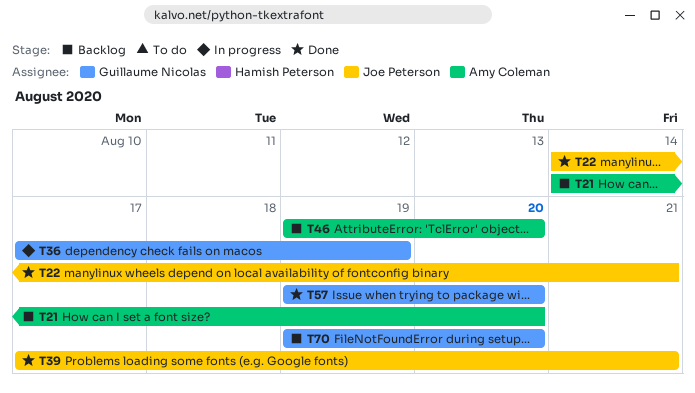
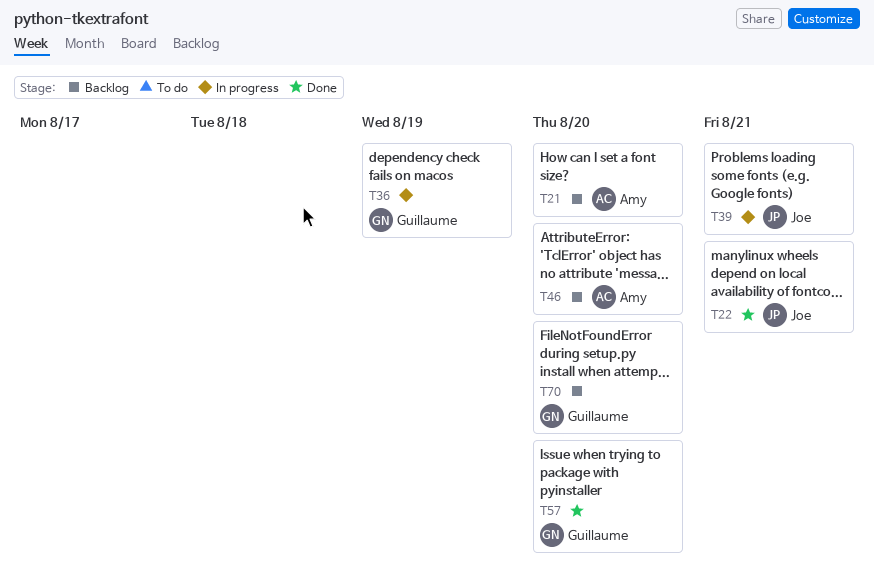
T39, status: Done -> In progress

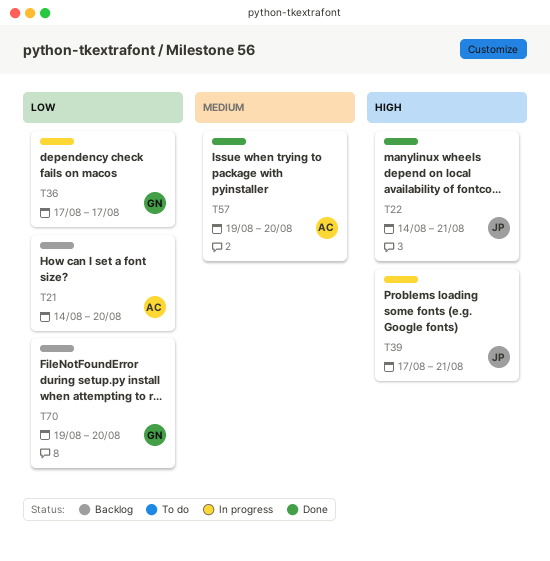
T36, due: Aug 19 -> Aug 17
T46: present -> none
T57, owner: Guillaume -> Amy

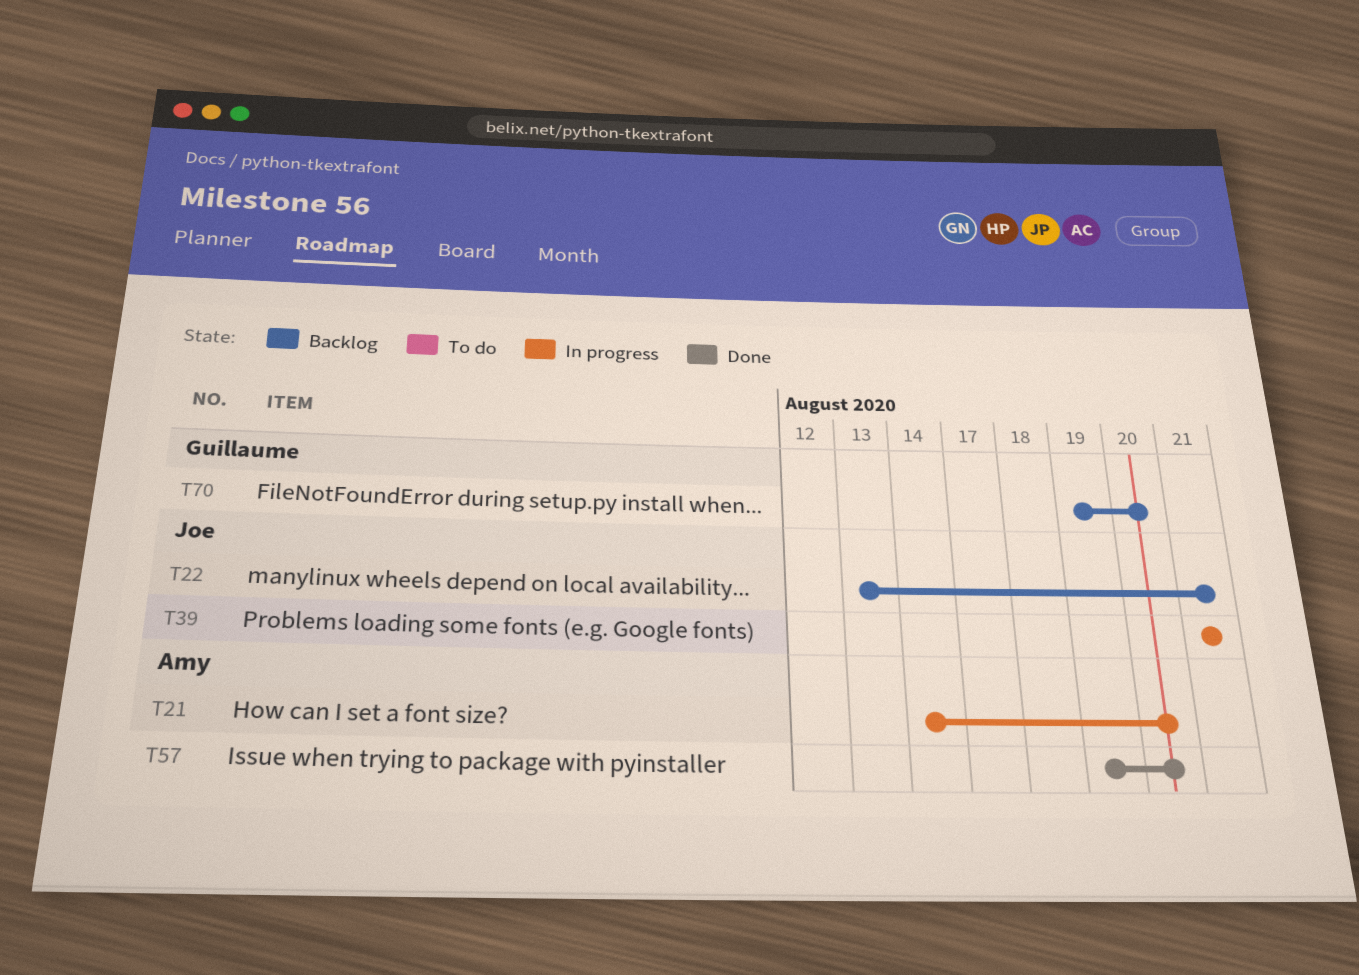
T21, status: Backlog -> In progress
T22, status: Done -> Backlog
T22, start: Aug 14 -> Aug 13
T36: present -> none
T39, start: Aug 17 -> Aug 21

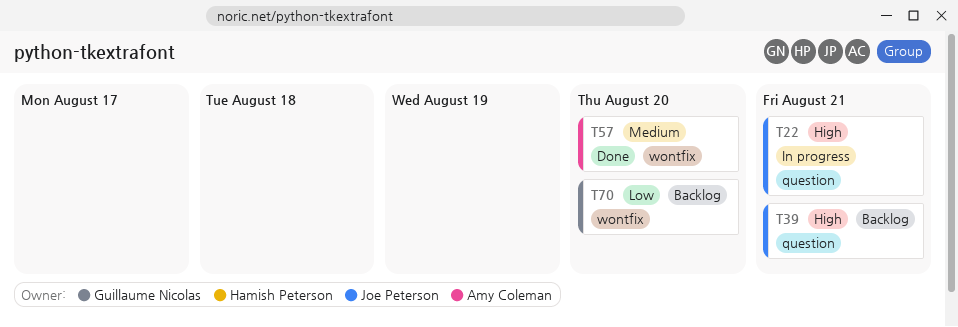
T21: present -> none
T22, status: Backlog -> In progress
T39, status: In progress -> Backlog

